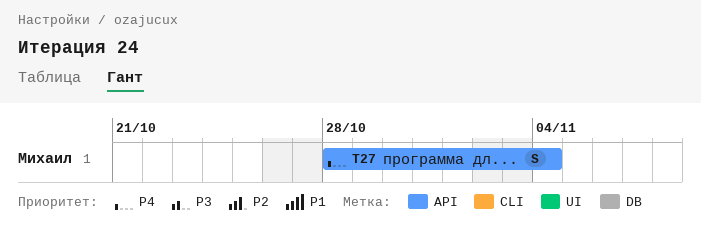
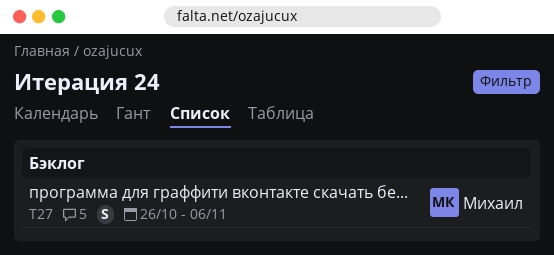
T27, start: Oct 28 -> Oct 26
T27, due: Nov 4 -> Nov 6

